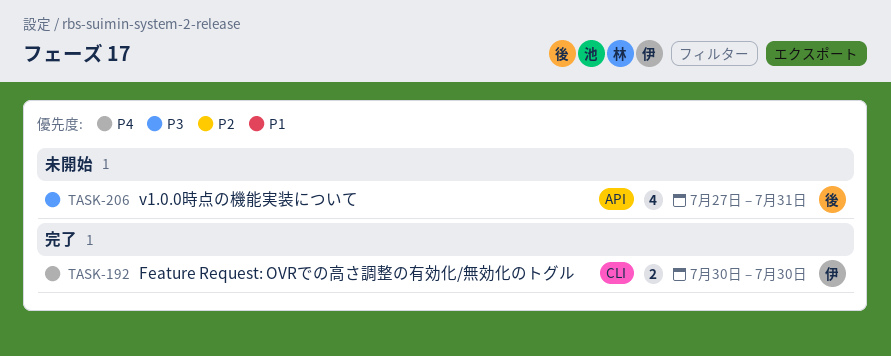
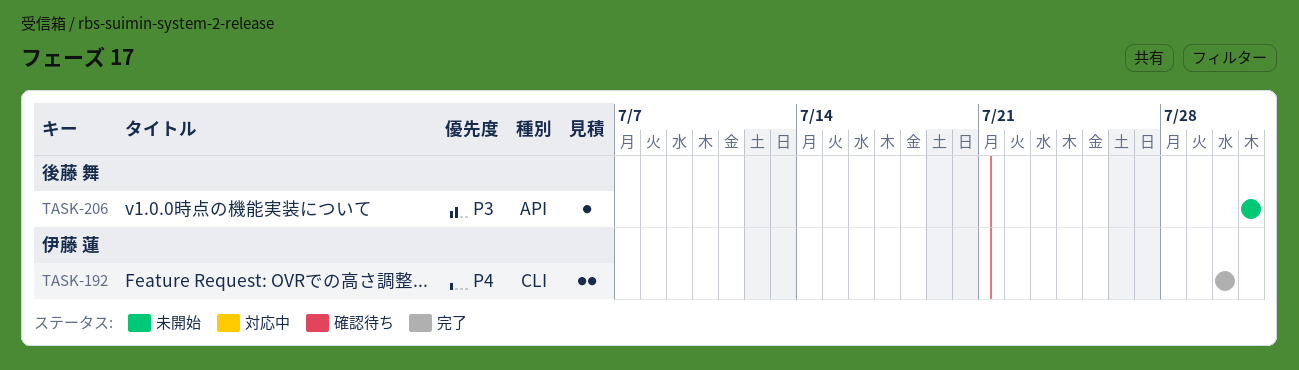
TASK-206, estimate: 4 -> 1
TASK-206, start: Jul 27 -> Jul 31

